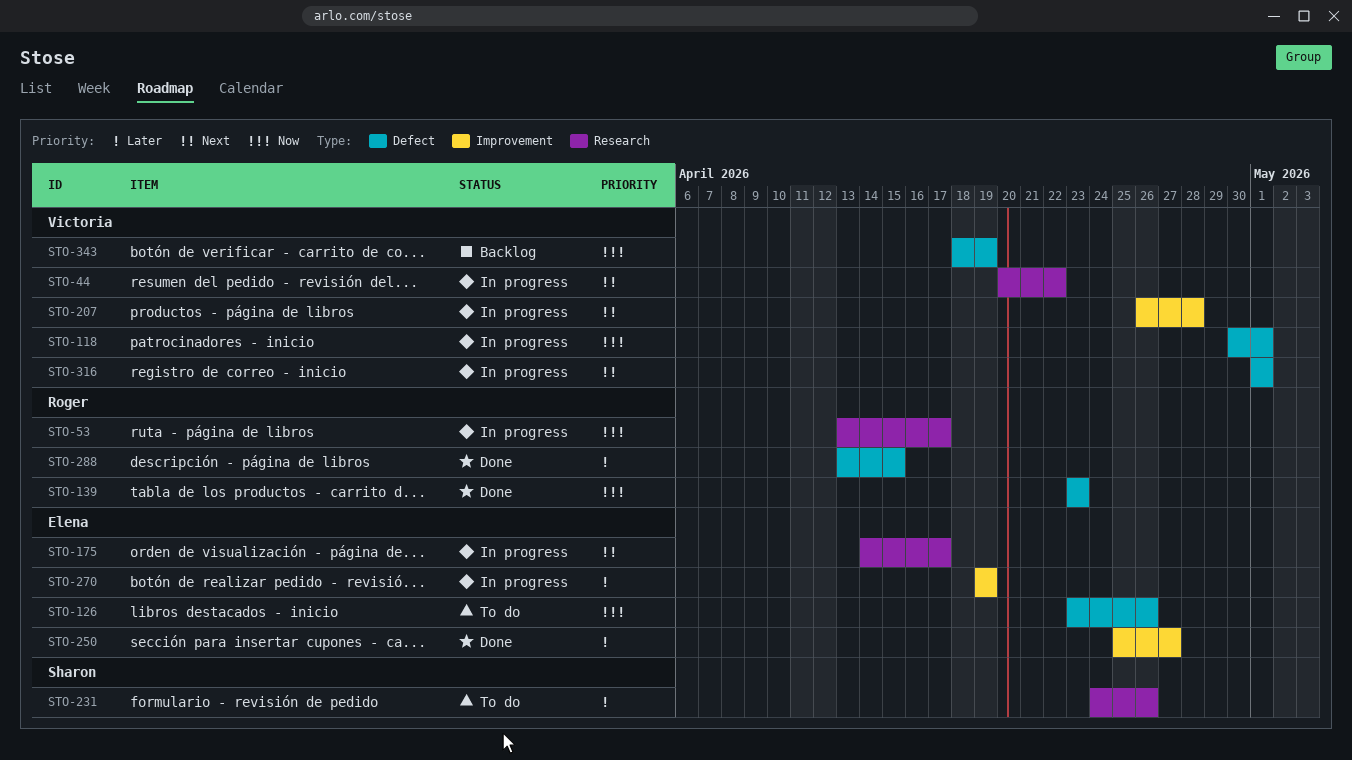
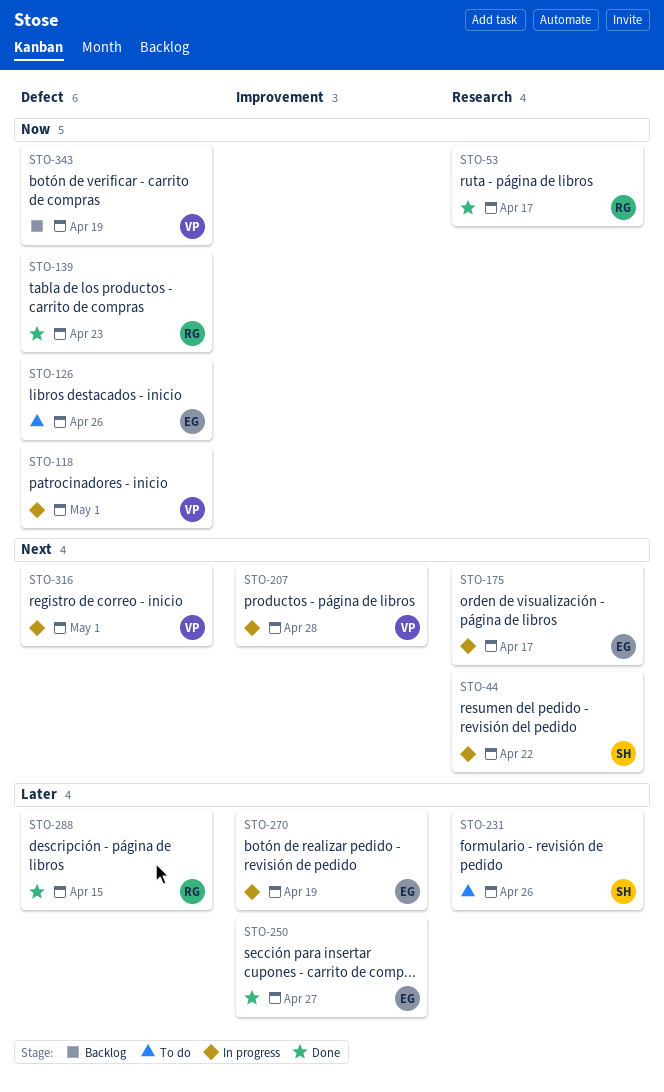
STO-44, owner: Victoria -> Sharon
STO-53, status: In progress -> Done

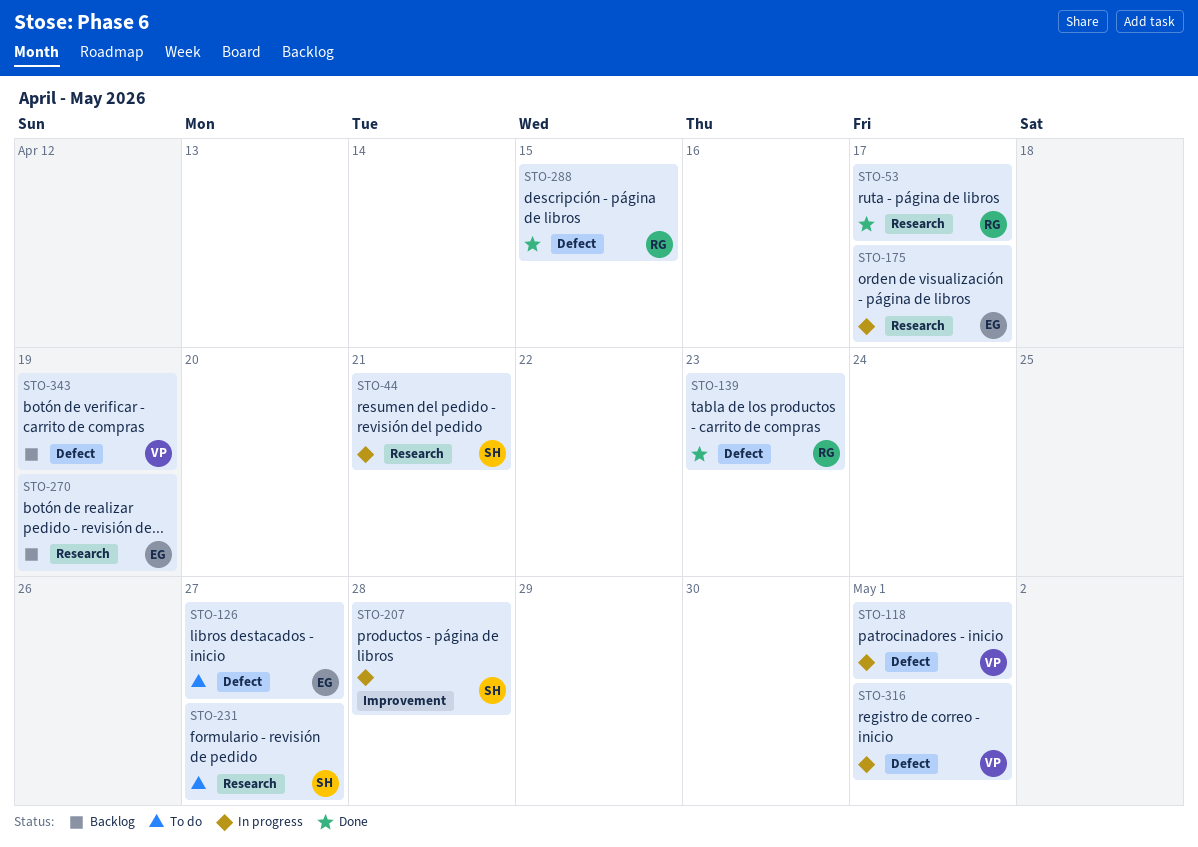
STO-44, due: Apr 22 -> Apr 21
STO-126, due: Apr 26 -> Apr 27
STO-207, owner: VP -> SH
STO-231, due: Apr 26 -> Apr 27
STO-250: present -> none
STO-270, status: In progress -> Backlog
STO-270, label: Improvement -> Research

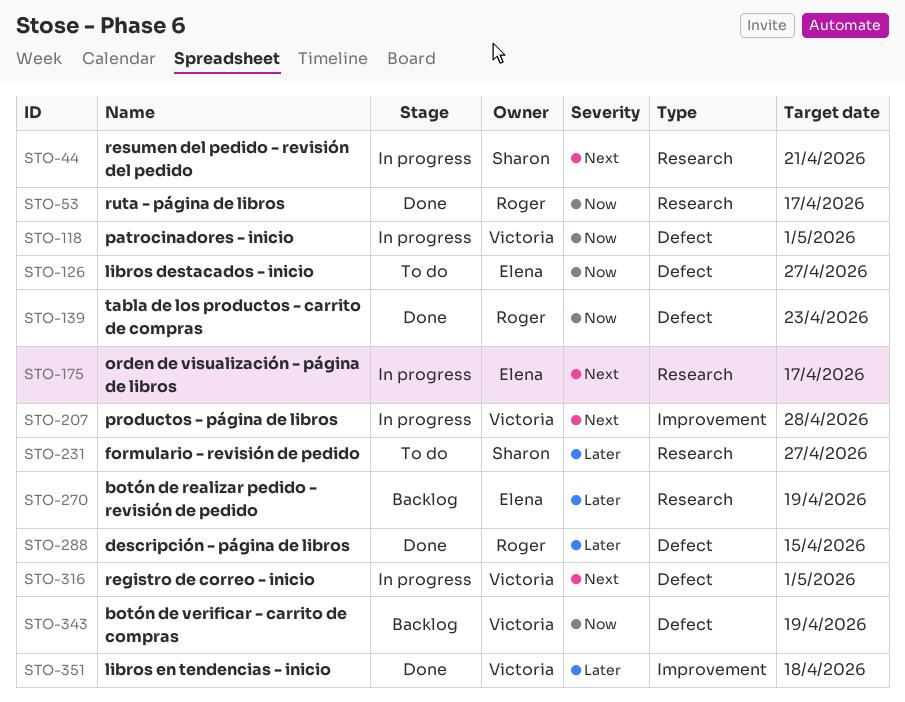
STO-207, owner: Sharon -> Victoria
STO-351: none -> present

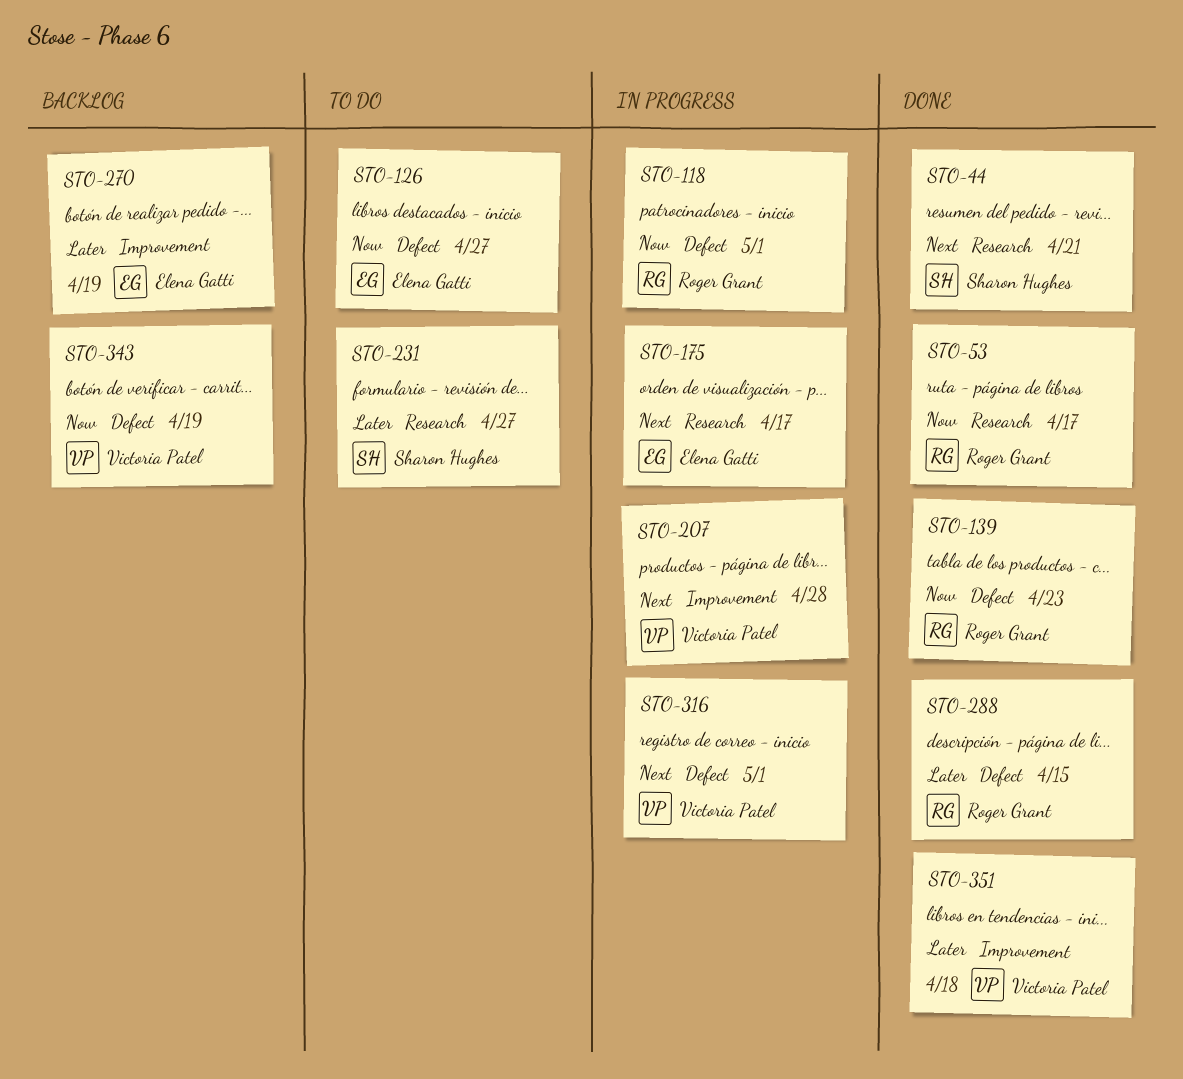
STO-44, status: In progress -> Done
STO-118, owner: Victoria Patel -> Roger Grant
STO-270, label: Research -> Improvement

